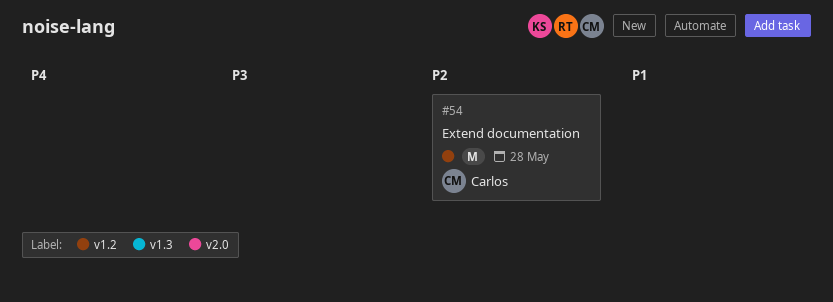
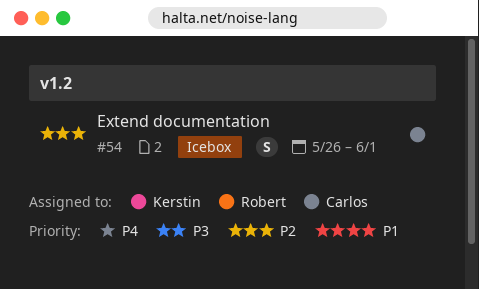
#54, estimate: M -> S
#54, due: May 28 -> Jun 1

